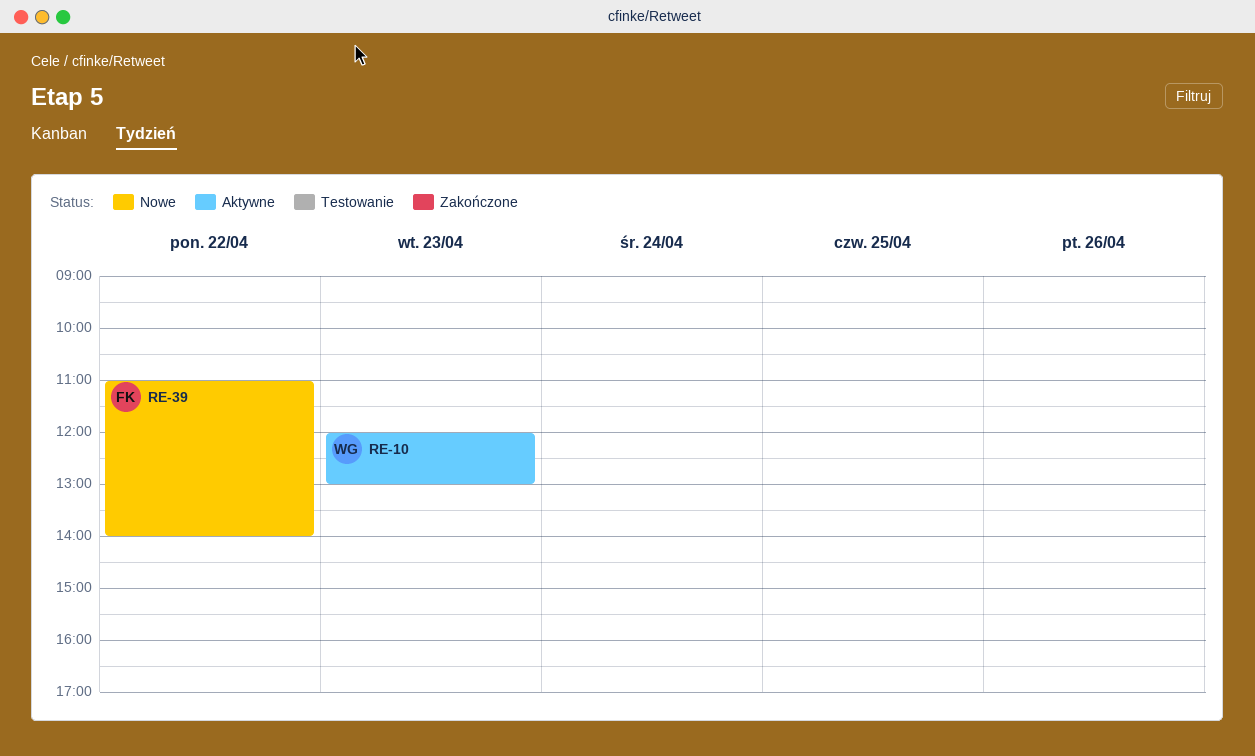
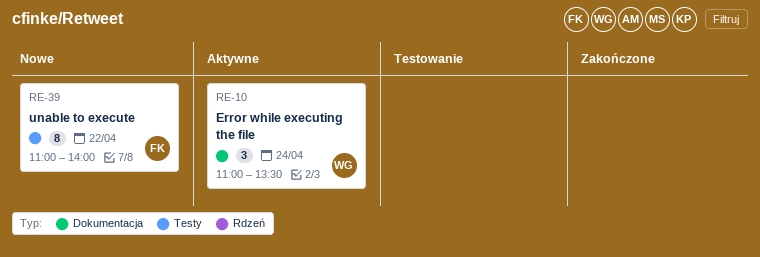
RE-10, day: Apr 23 -> Apr 24
RE-10, begins: 12:00 -> 11:00
RE-10, ends: 13:00 -> 13:30

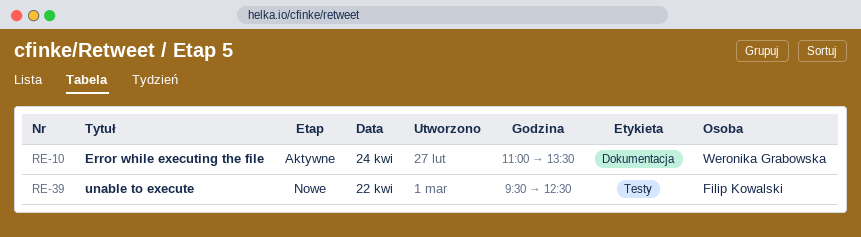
RE-39, begins: 11:00 -> 09:30
RE-39, ends: 14:00 -> 12:30

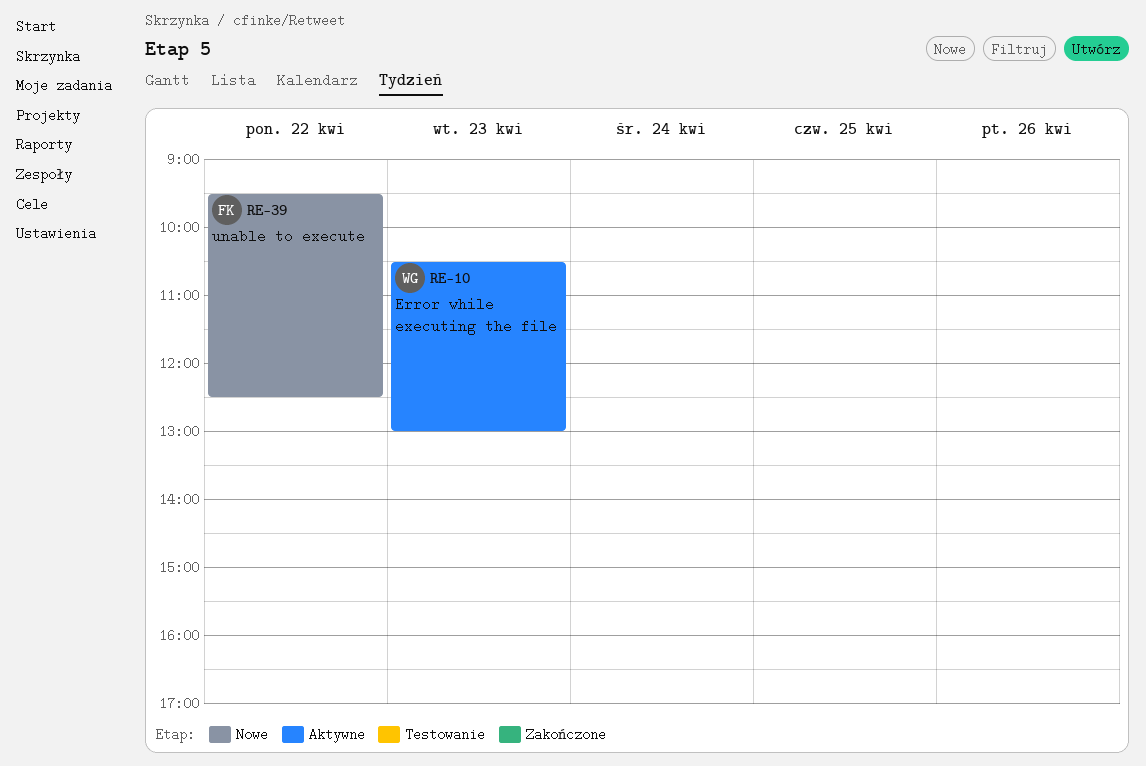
RE-10, day: Apr 24 -> Apr 23
RE-10, begins: 11:00 -> 10:30
RE-10, ends: 13:30 -> 13:00

